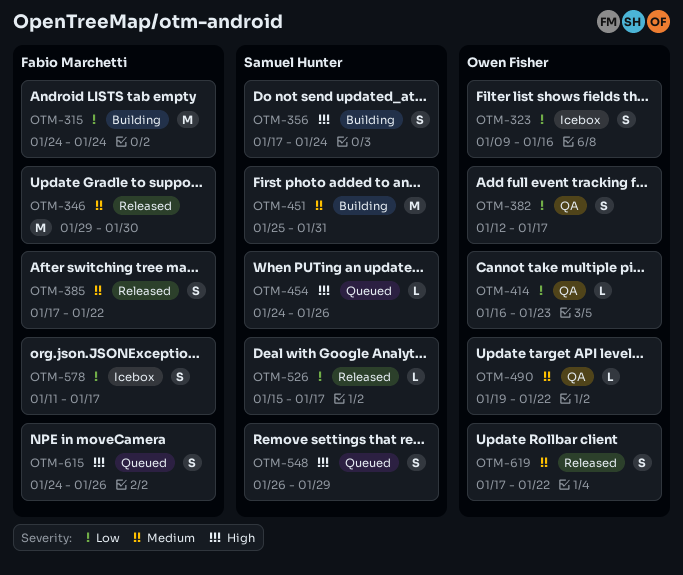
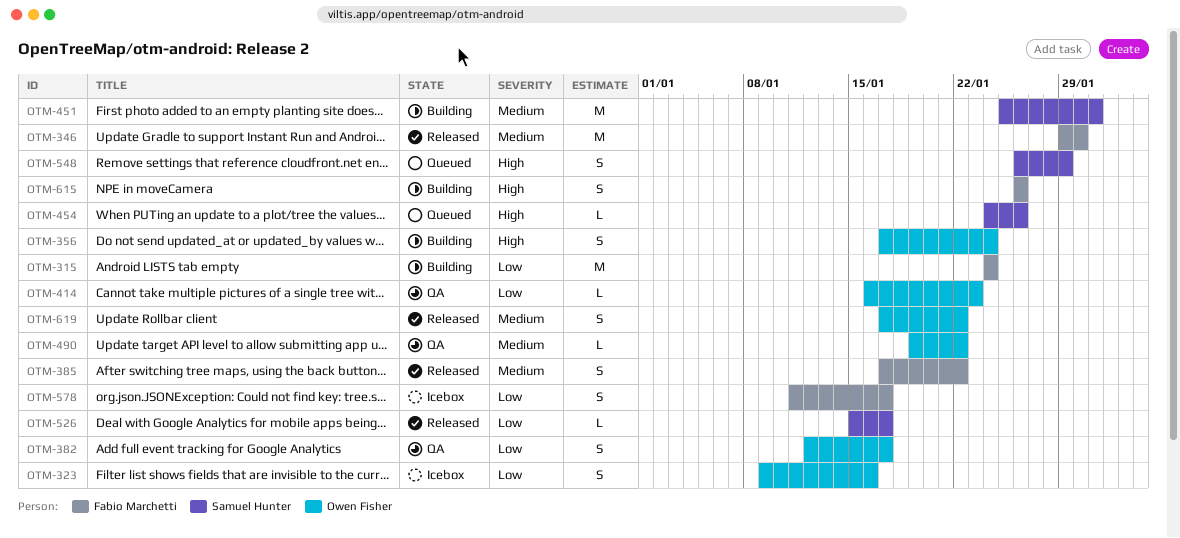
OTM-356, owner: Samuel Hunter -> Owen Fisher
OTM-615, status: Queued -> Building
OTM-615, start: Jan 24 -> Jan 26

